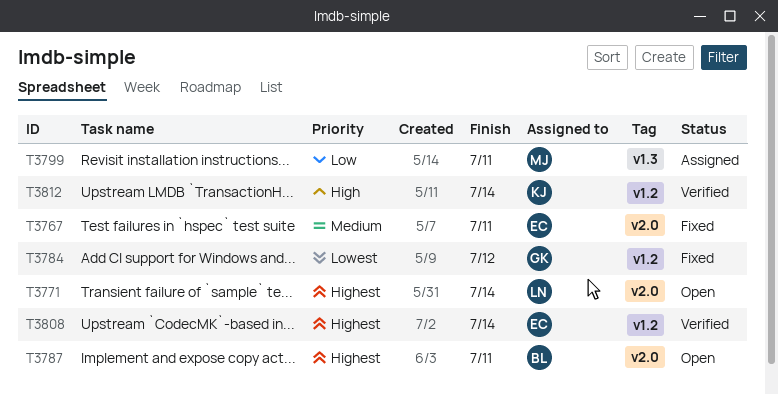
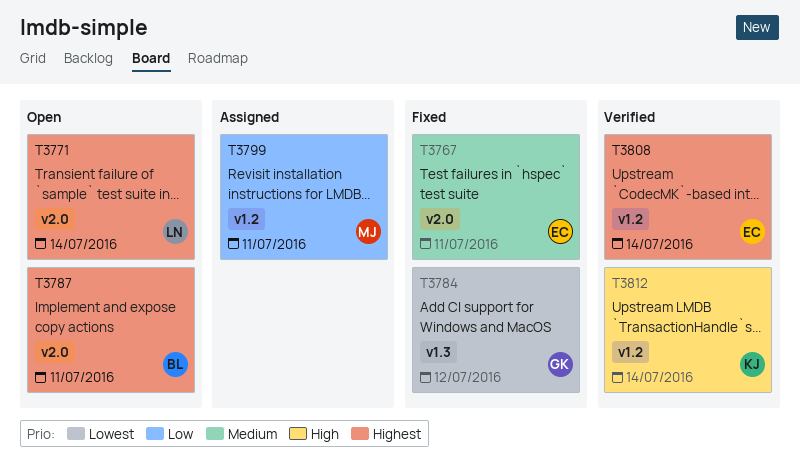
T3784, label: v1.2 -> v1.3
T3799, label: v1.3 -> v1.2

